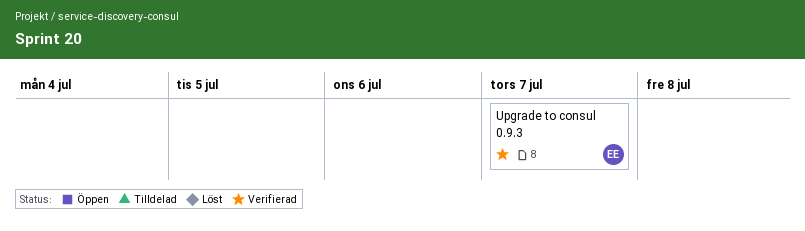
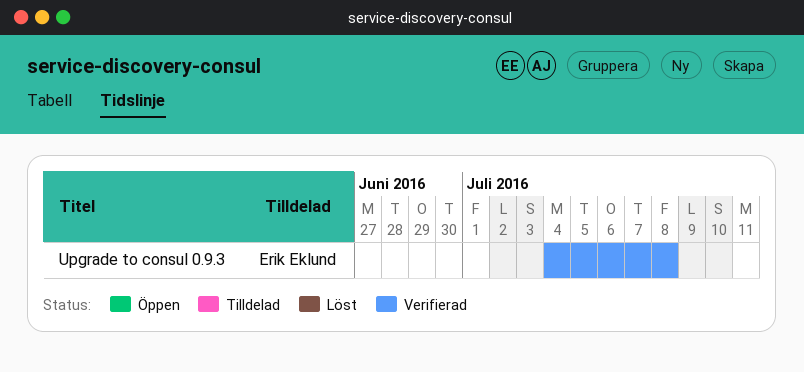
Upgrade to consul 0.9.3, due: Jul 7 -> Jul 8

